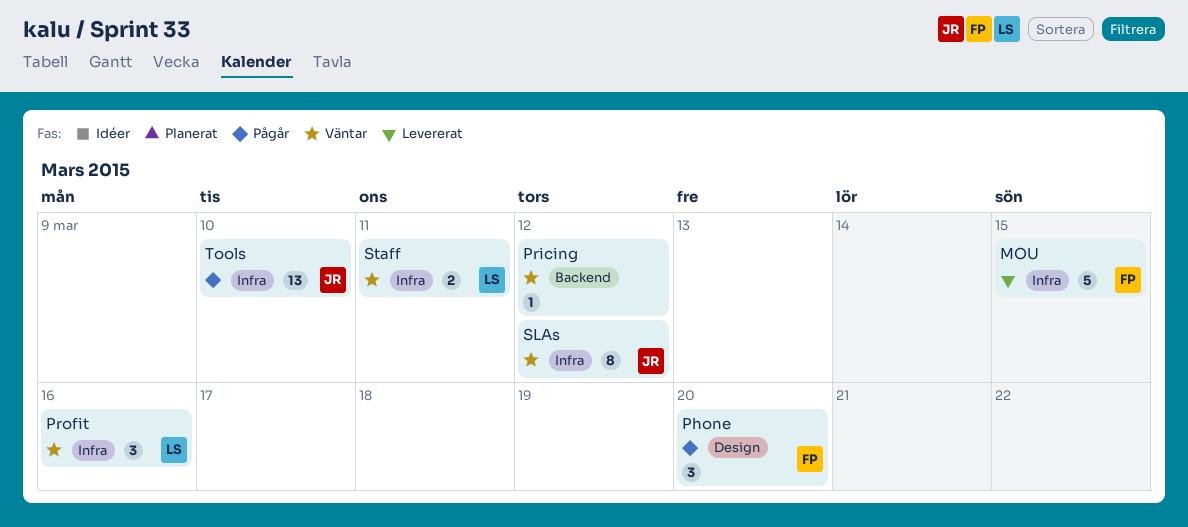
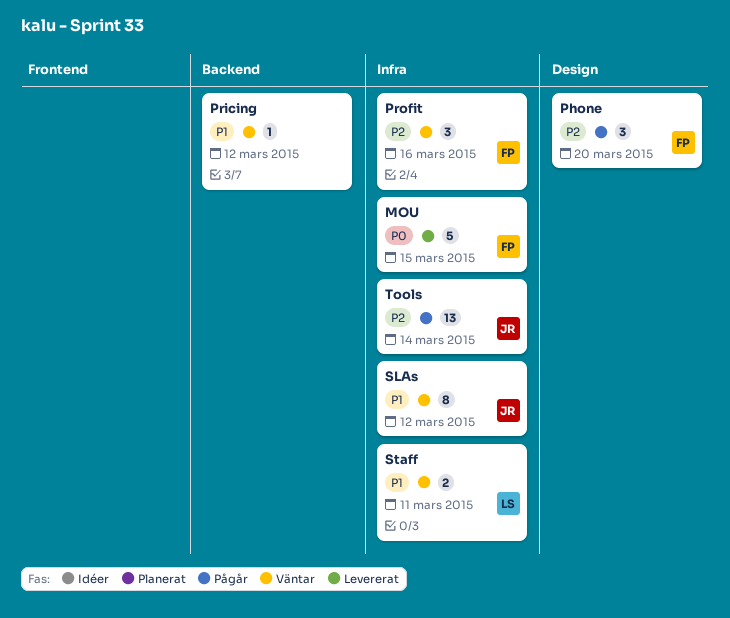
Profit, owner: LS -> FP
Tools, due: Mar 10 -> Mar 14

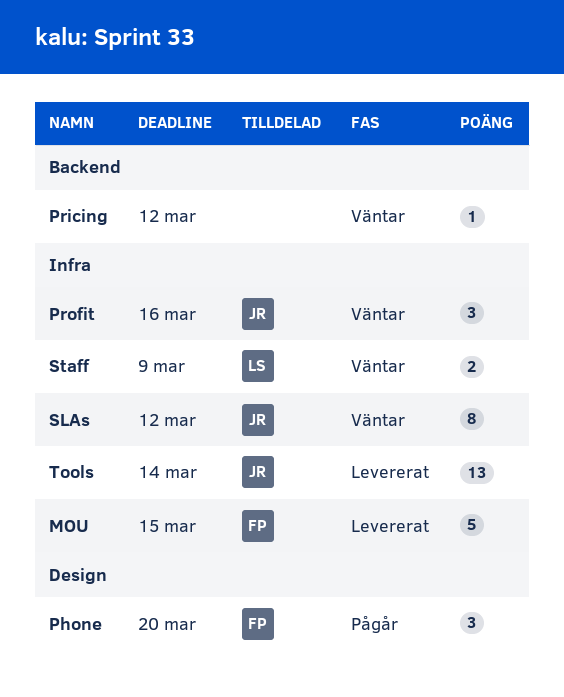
Profit, owner: FP -> JR
Staff, due: Mar 11 -> Mar 9
Tools, status: Pågår -> Levererat

